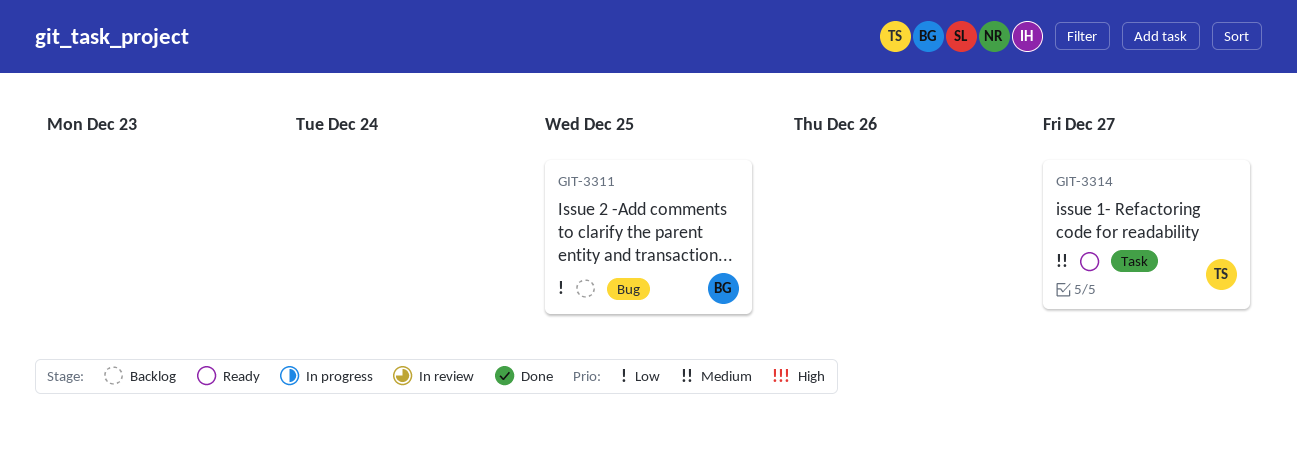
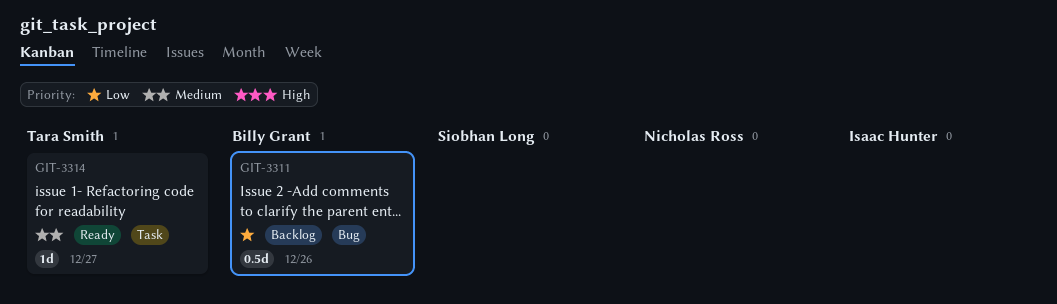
GIT-3311, due: Dec 25 -> Dec 26

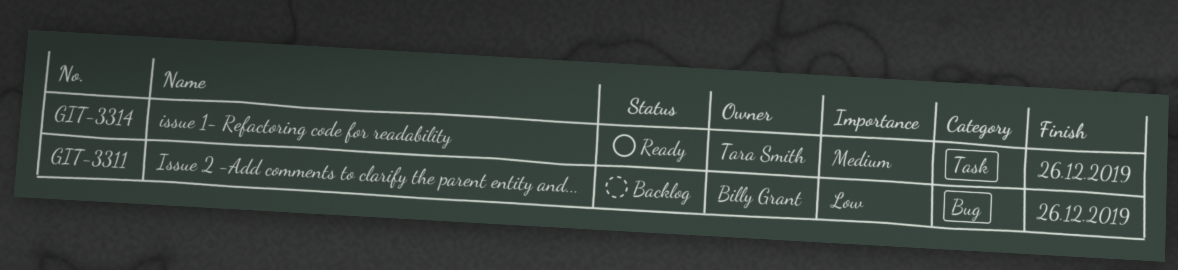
GIT-3314, due: Dec 27 -> Dec 26

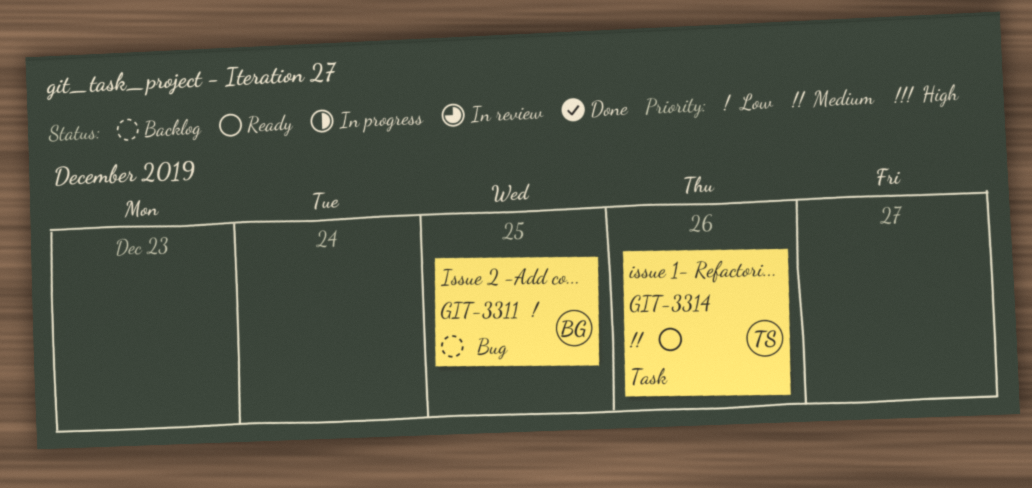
GIT-3311, due: Dec 26 -> Dec 25

